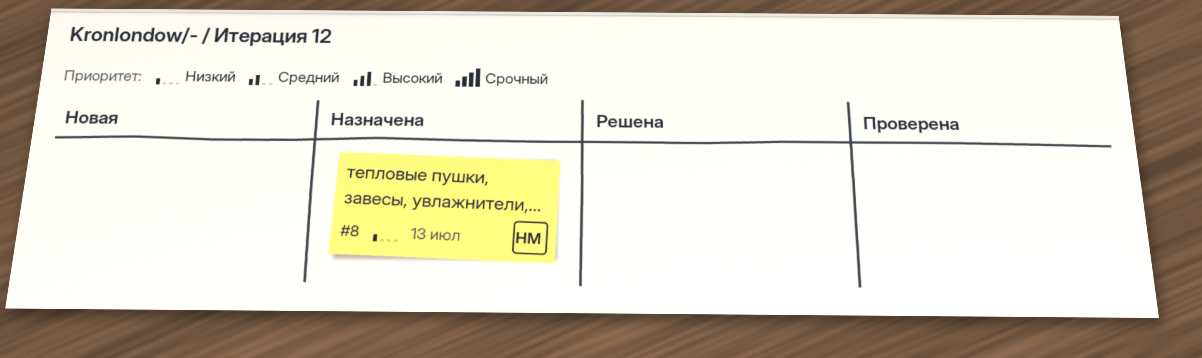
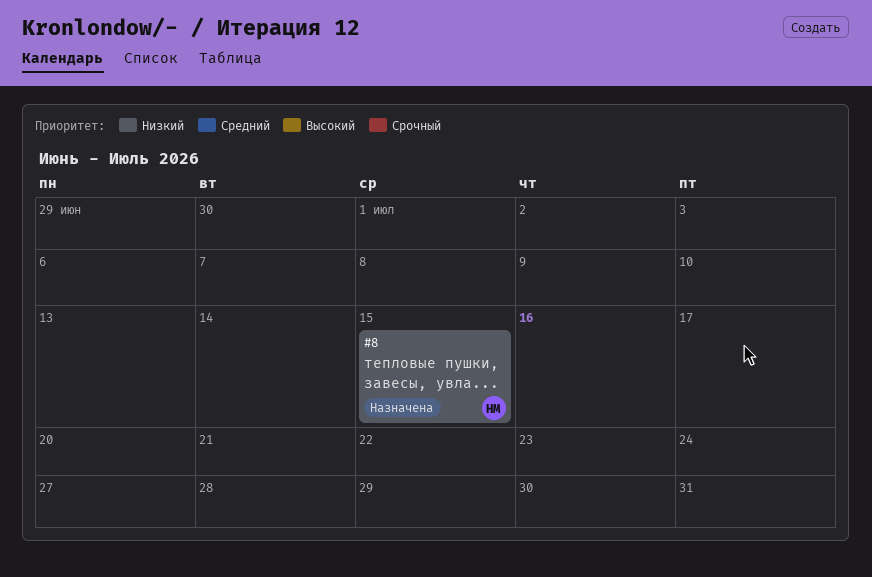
#8, due: Jul 13 -> Jul 15

